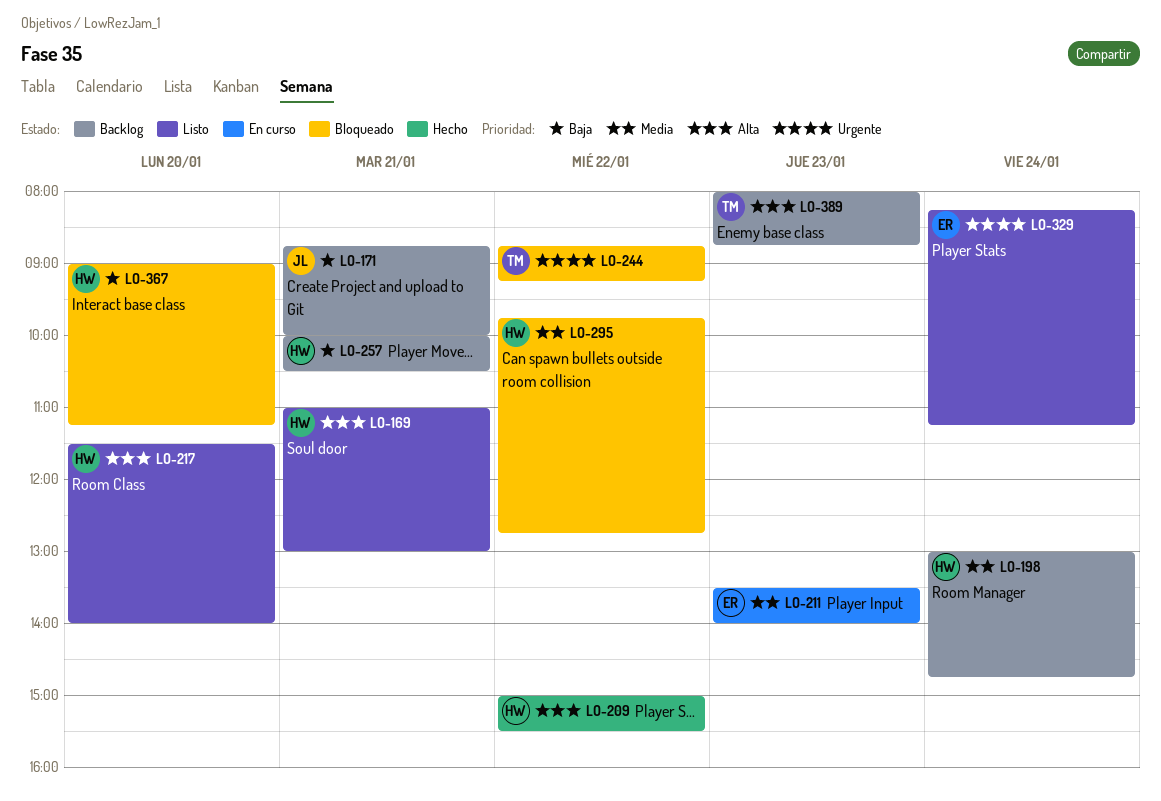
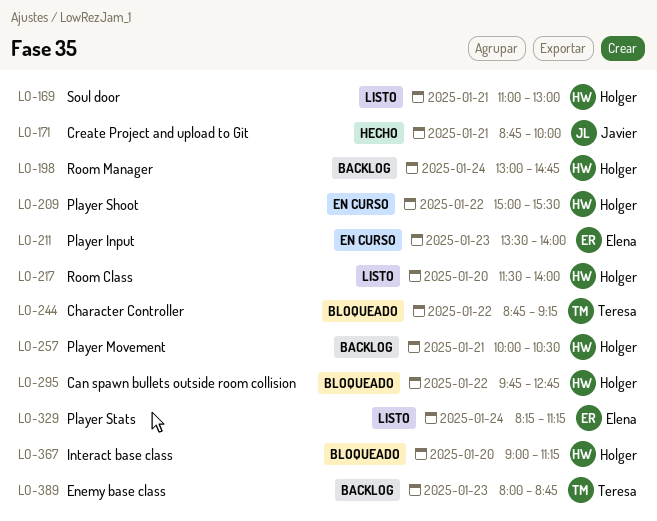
LO-171, status: Backlog -> Hecho
LO-209, status: Hecho -> En curso

